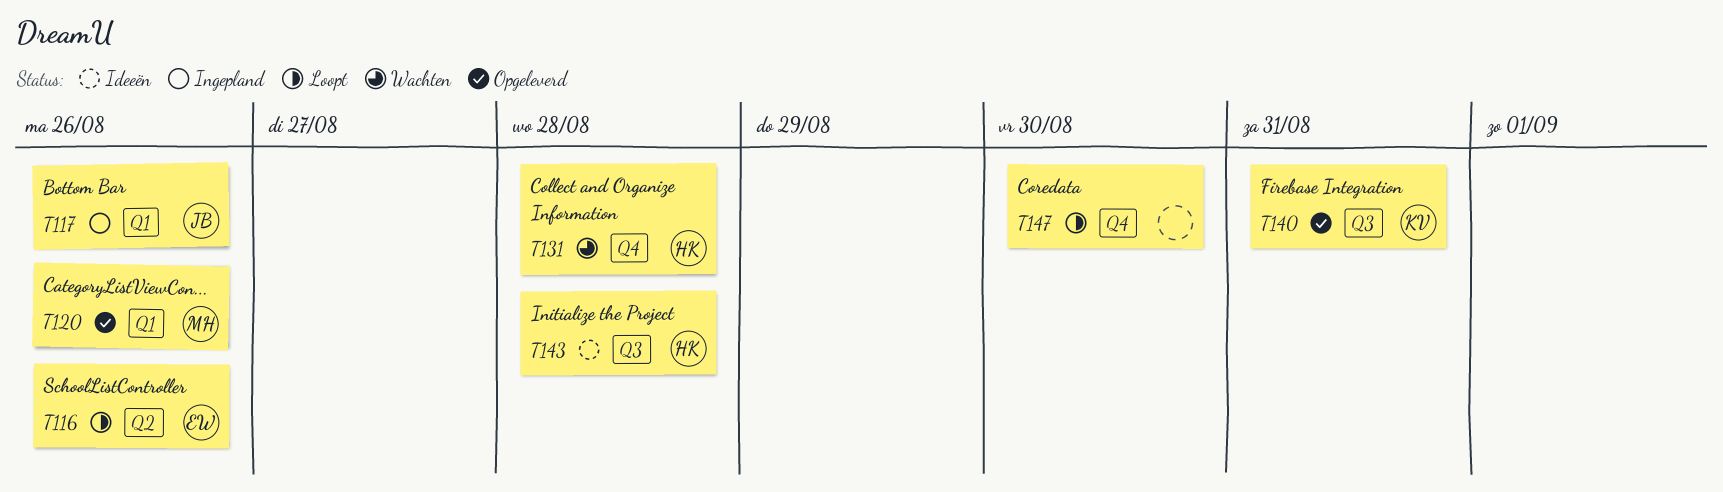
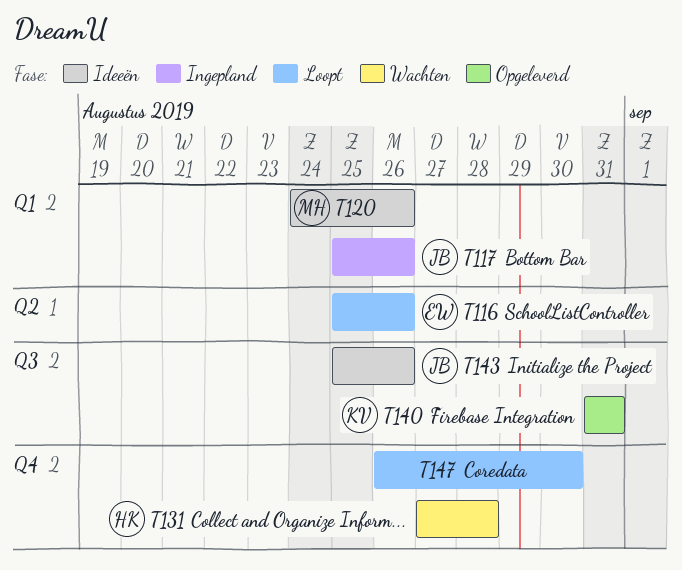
T120, status: Opgeleverd -> Ideeën
T143, owner: HK -> JB
T143, due: Aug 28 -> Aug 26

